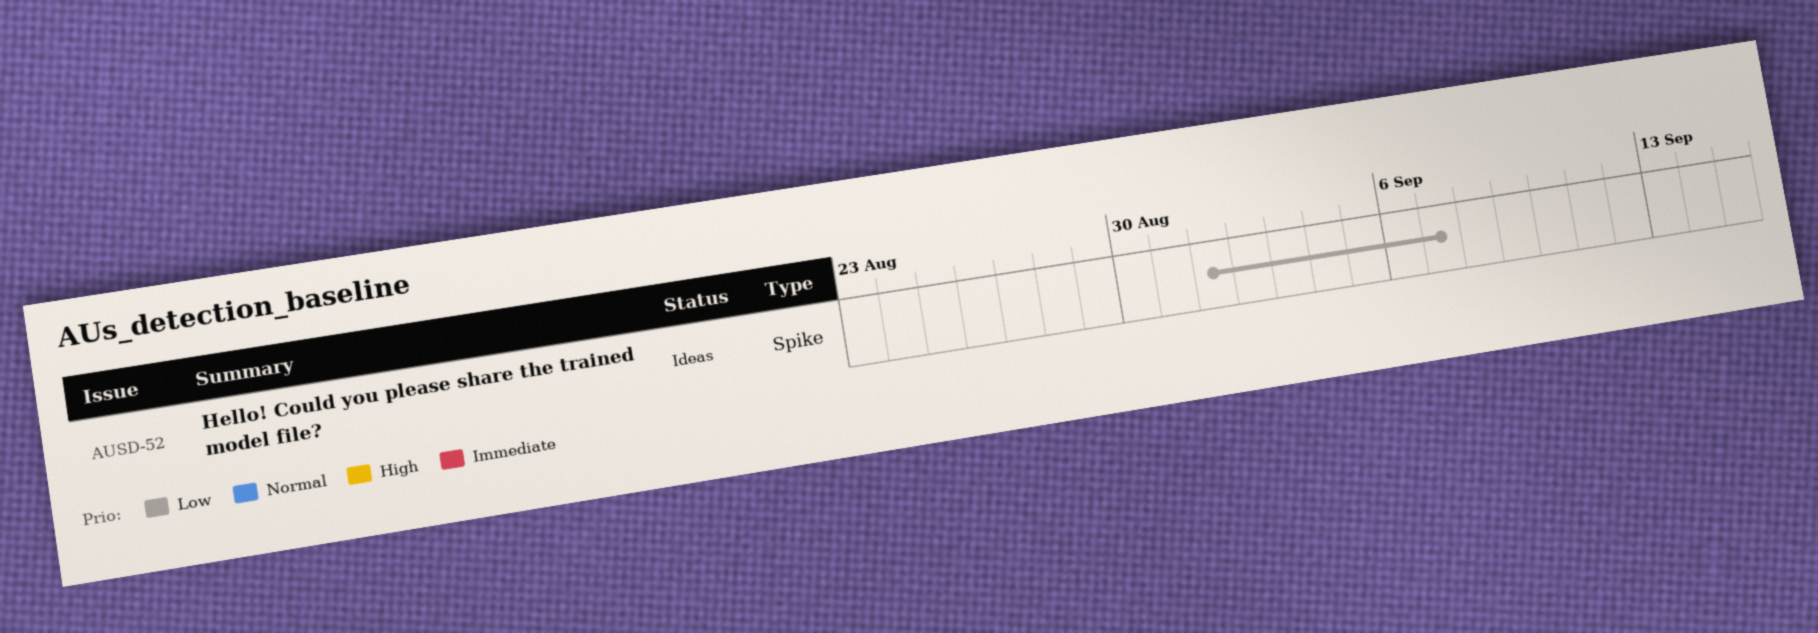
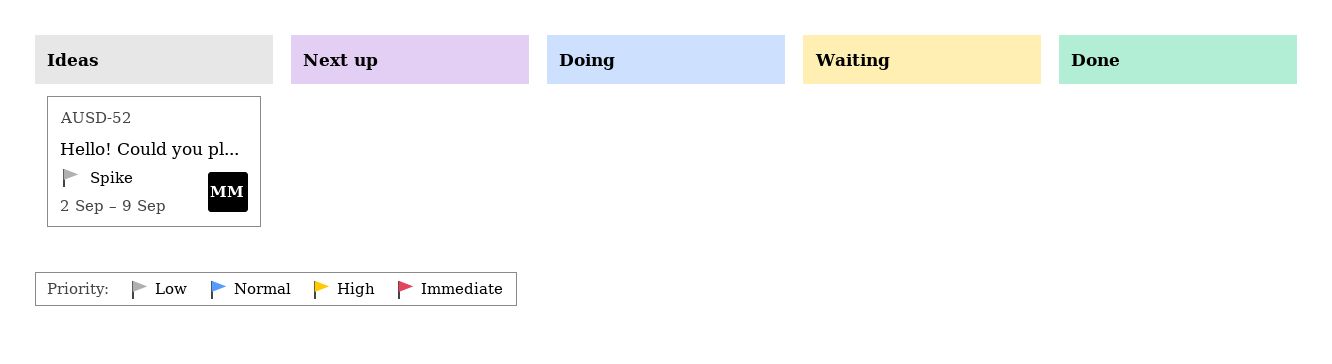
AUSD-52, start: Sep 1 -> Sep 2
AUSD-52, due: Sep 7 -> Sep 9

